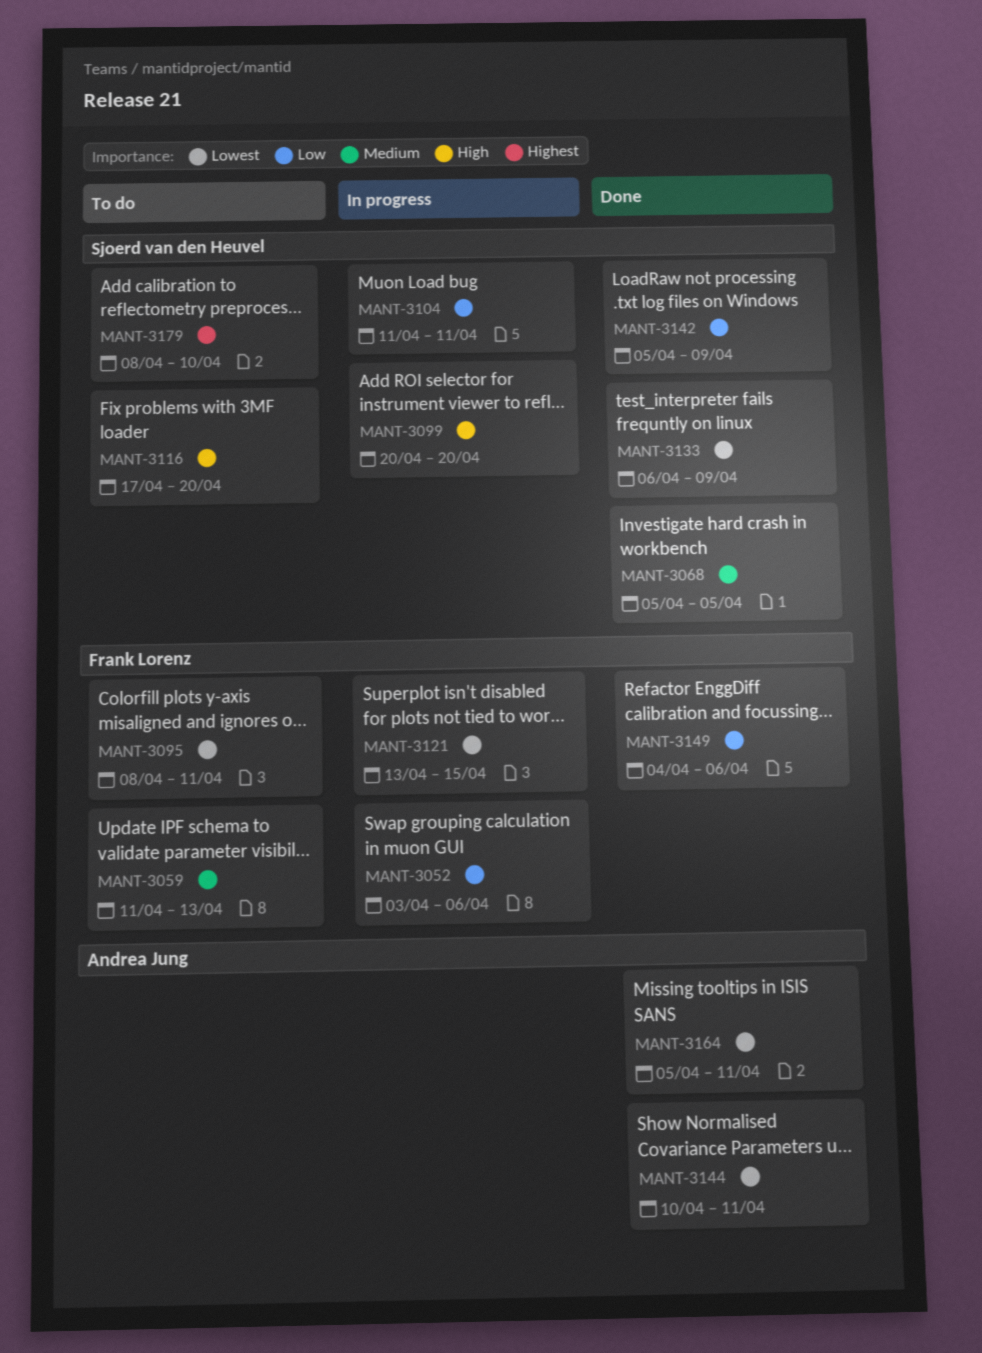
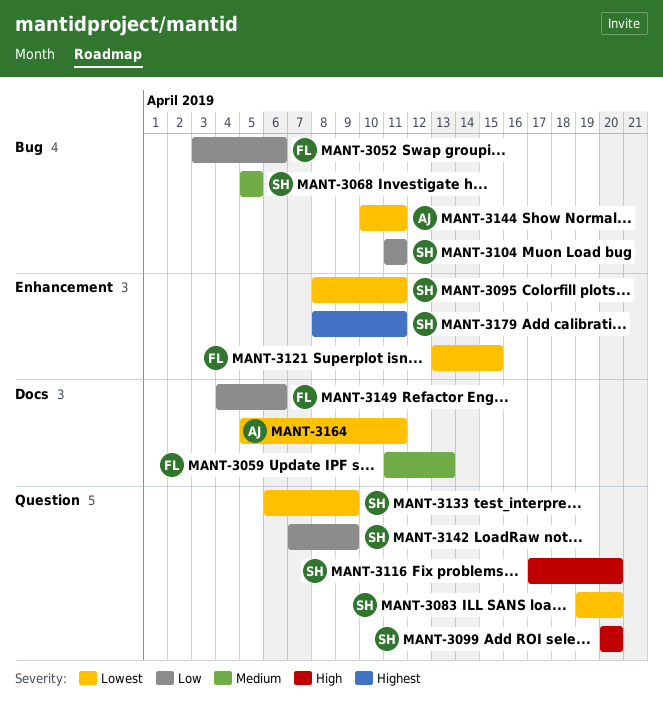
MANT-3083: none -> present
MANT-3095, owner: Frank Lorenz -> Sjoerd van den Heuvel
MANT-3142, start: Apr 5 -> Apr 7
MANT-3179, due: Apr 10 -> Apr 11

